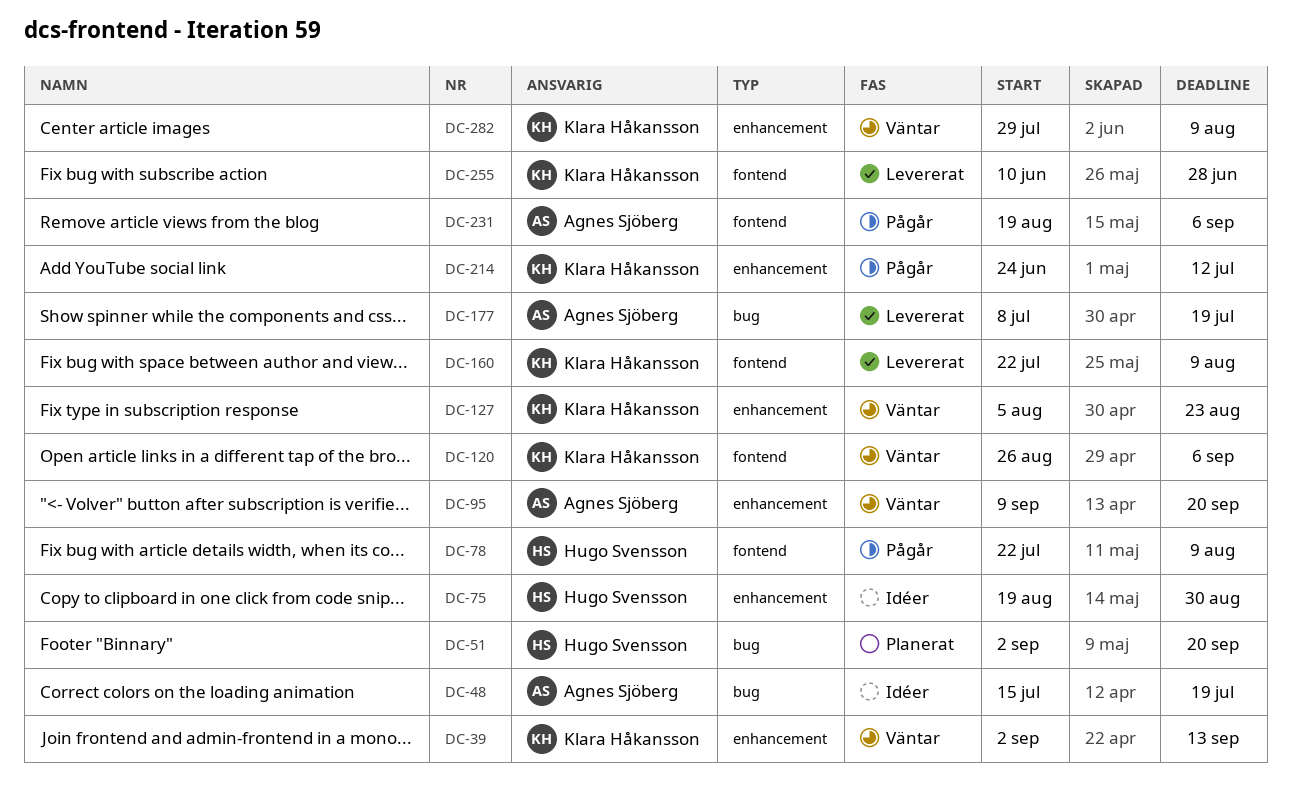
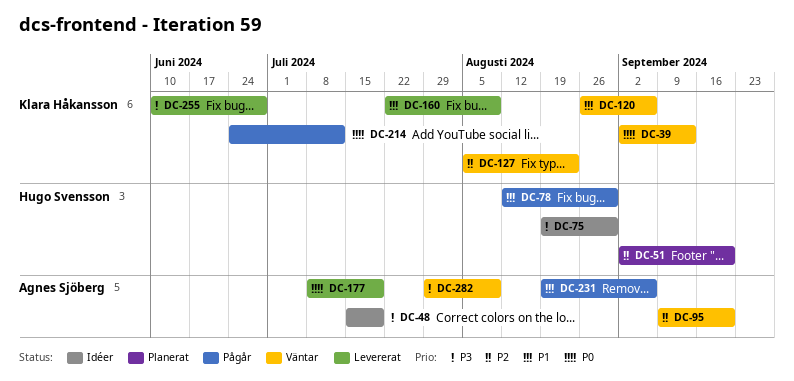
DC-78, start: Jul 22 -> Aug 12
DC-78, due: Aug 9 -> Aug 30
DC-282, owner: Klara Håkansson -> Agnes Sjöberg

